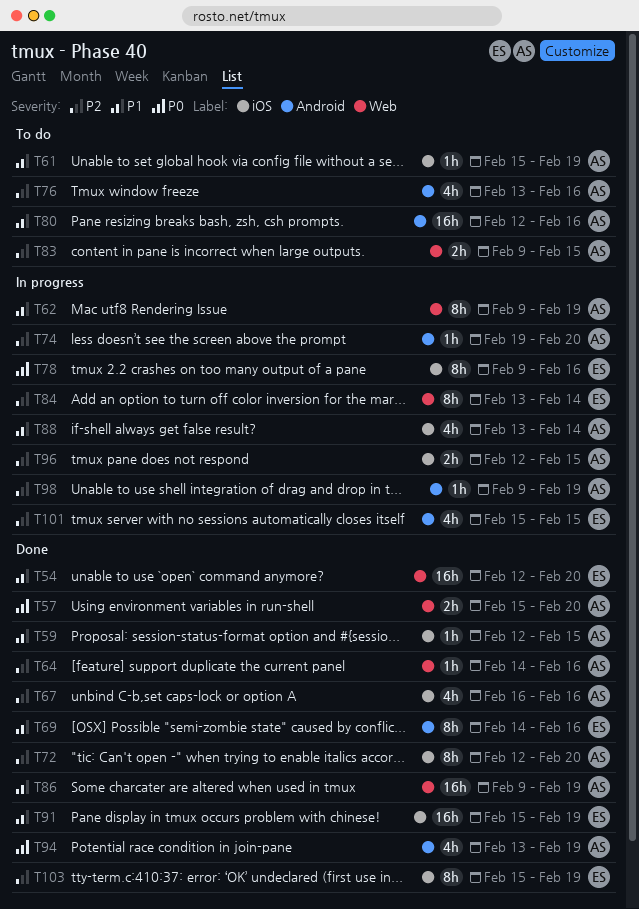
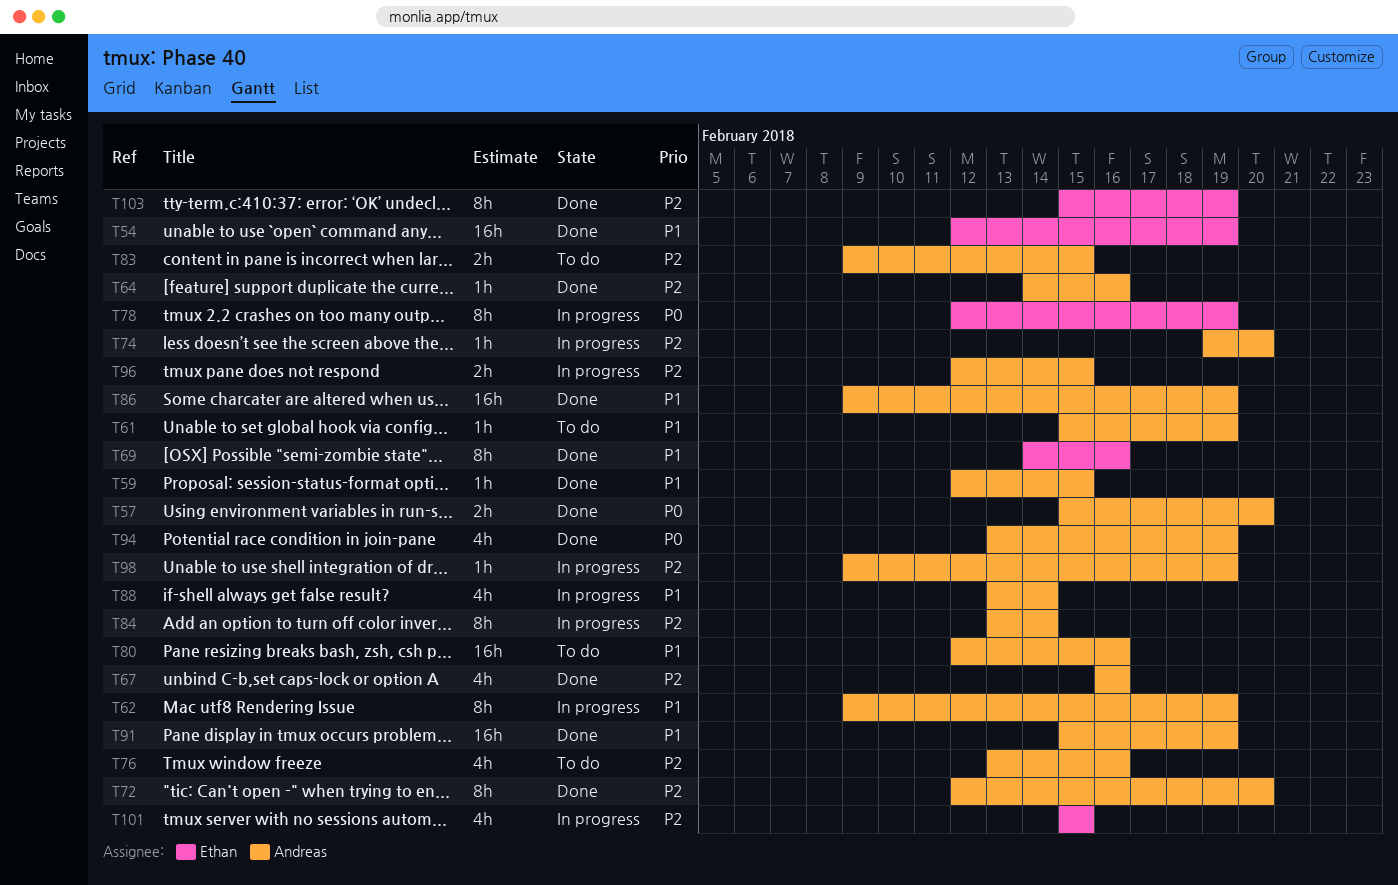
T54, due: Feb 20 -> Feb 19
T78, start: Feb 9 -> Feb 12
T78, due: Feb 16 -> Feb 19
T84, owner: Ethan -> Andreas
T91, owner: Ethan -> Andreas

